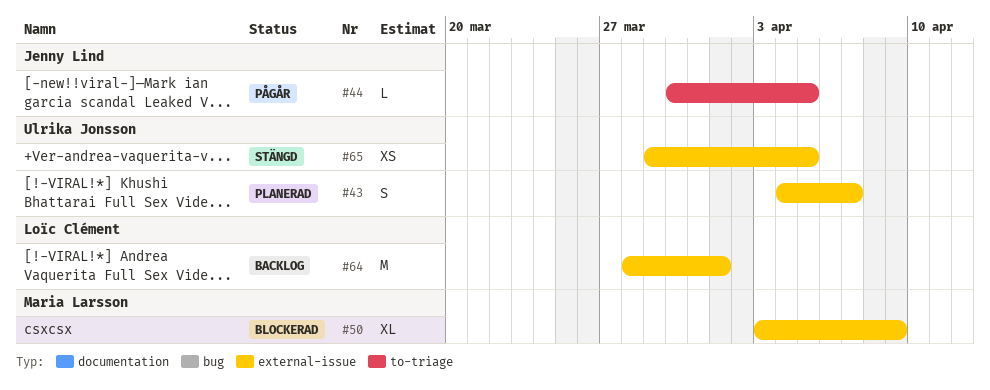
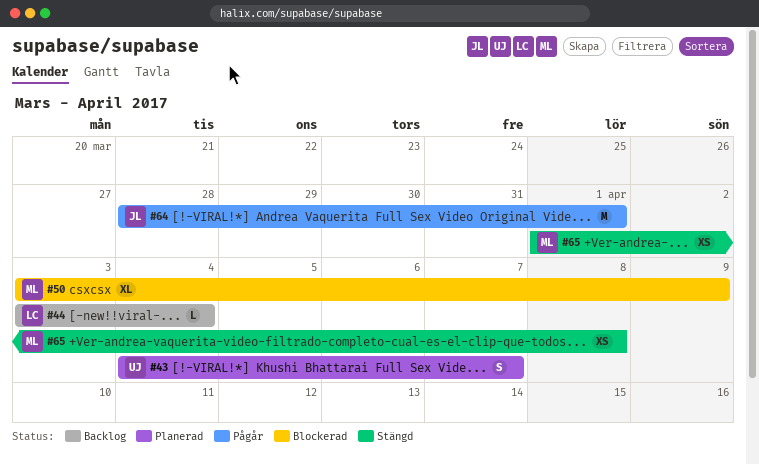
#44, status: Pågår -> Backlog
#44, owner: Jenny Lind -> Loïc Clément
#44, start: Mar 30 -> Apr 3
#44, due: Apr 5 -> Apr 4
#64, status: Backlog -> Pågår
#64, owner: Loïc Clément -> Jenny Lind
#65, owner: Ulrika Jonsson -> Maria Larsson
#65, start: Mar 29 -> Apr 1
#65, due: Apr 5 -> Apr 8

